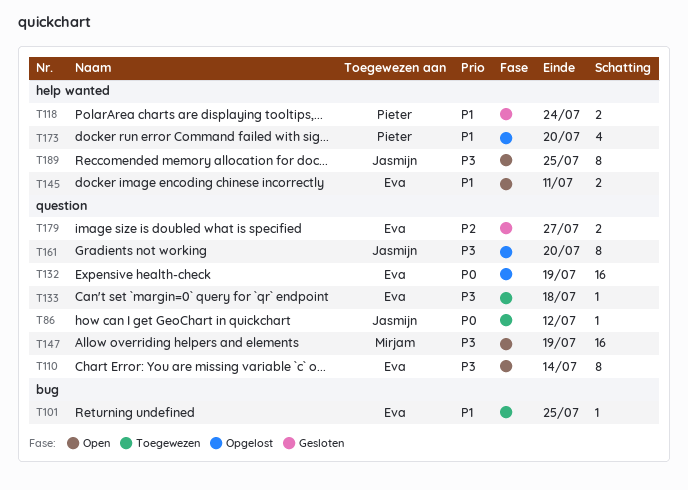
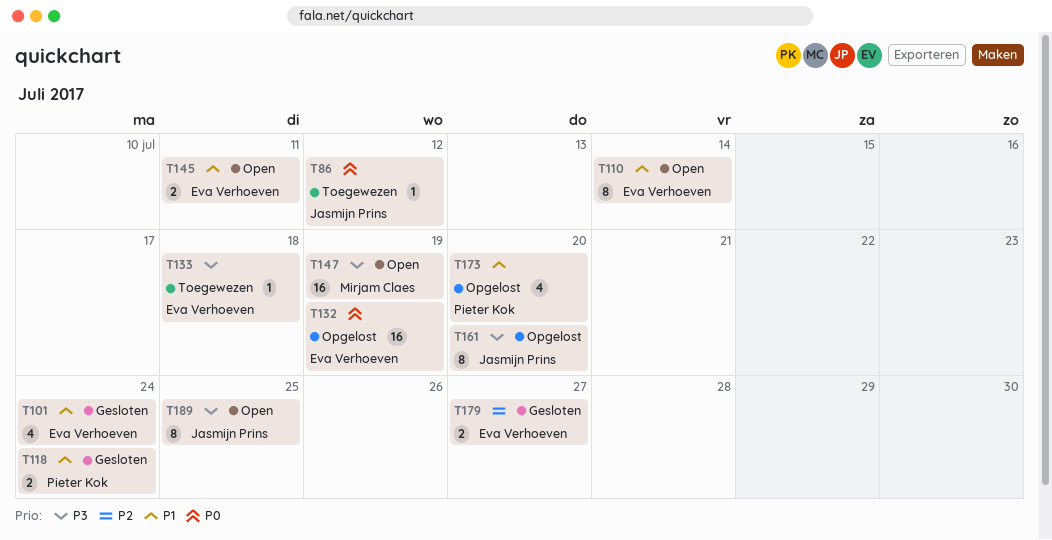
T101, status: Toegewezen -> Gesloten
T101, estimate: 1 -> 4
T101, due: Jul 25 -> Jul 24
T110, priority: P3 -> P1

